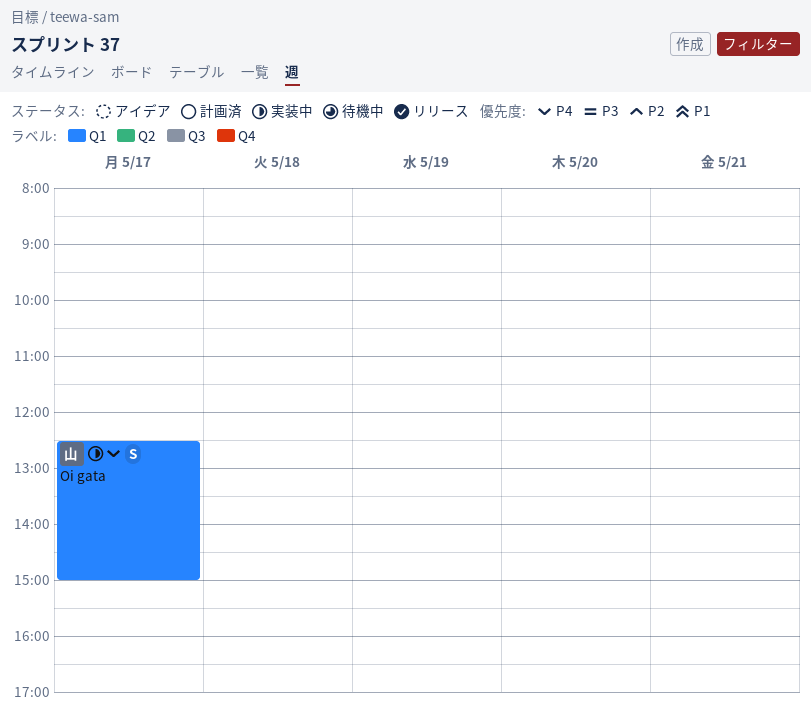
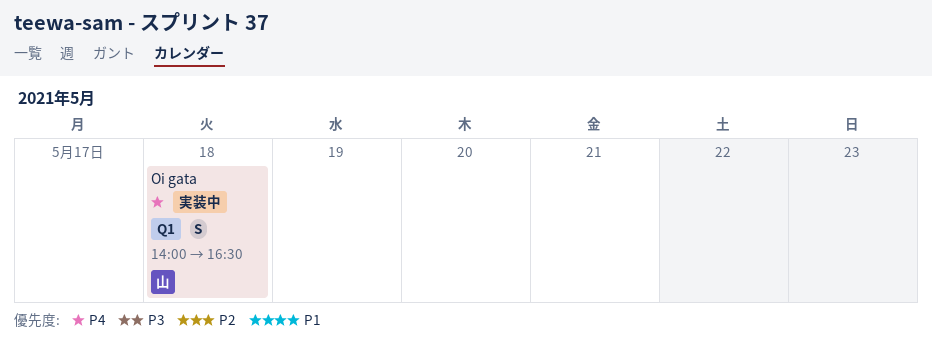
Oi gata, day: May 17 -> May 18
Oi gata, begins: 12:30 -> 14:00
Oi gata, ends: 15:00 -> 16:30

